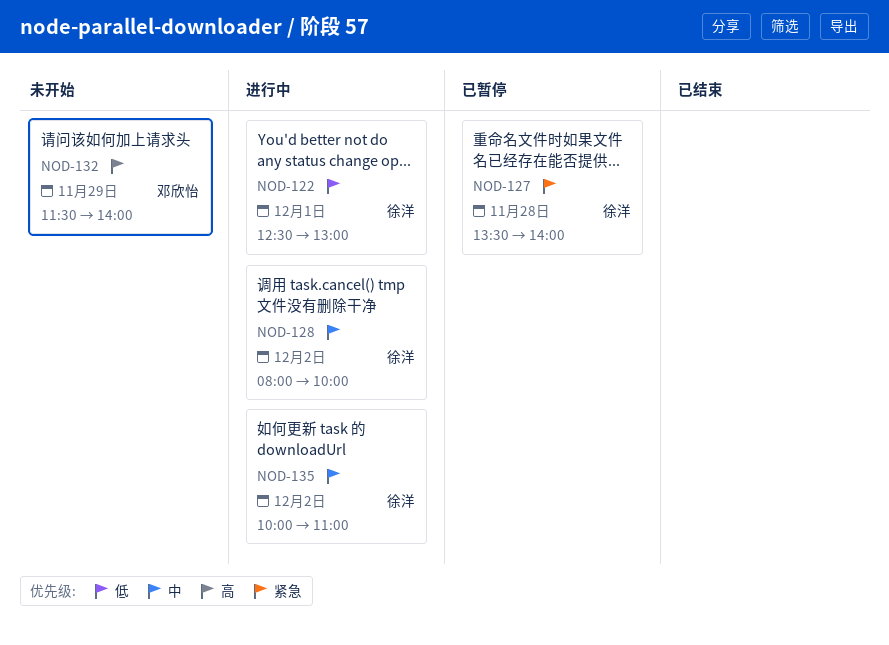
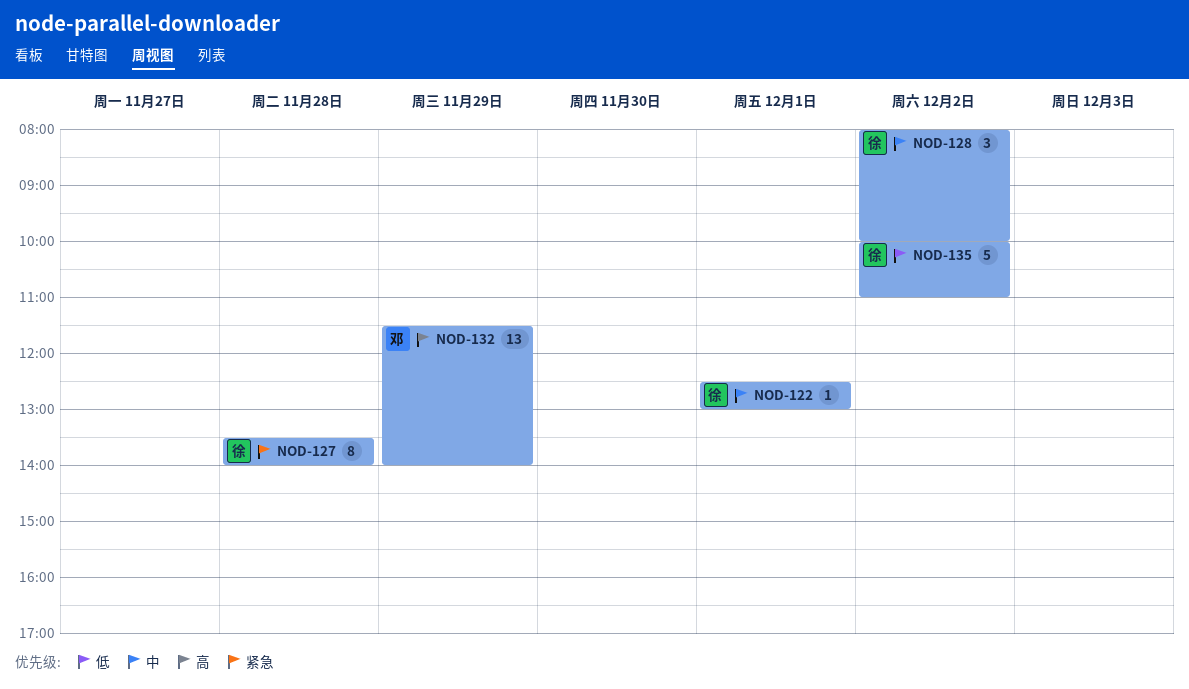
NOD-122, priority: 低 -> 中
NOD-135, priority: 中 -> 低

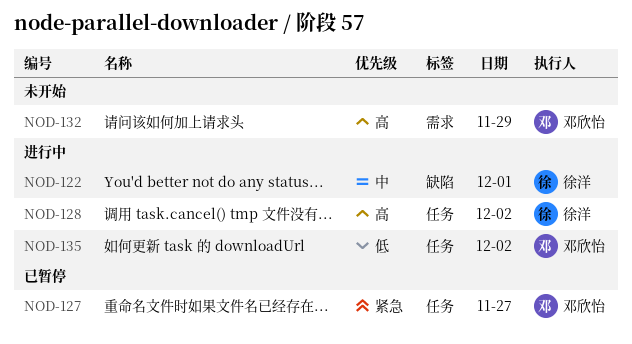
NOD-127, owner: 徐洋 -> 邓欣怡
NOD-127, day: Nov 28 -> Nov 27
NOD-128, priority: 中 -> 高
NOD-135, owner: 徐洋 -> 邓欣怡

